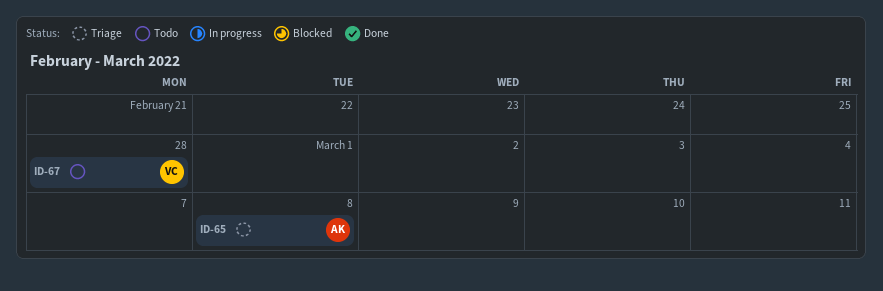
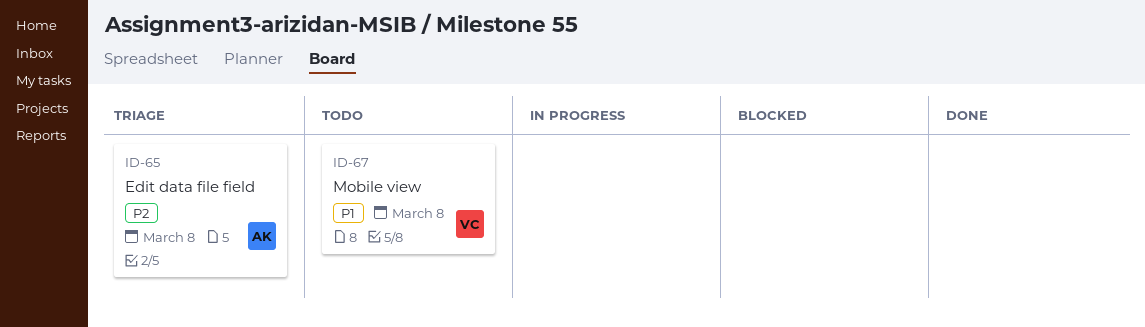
ID-67, due: Feb 28 -> Mar 8

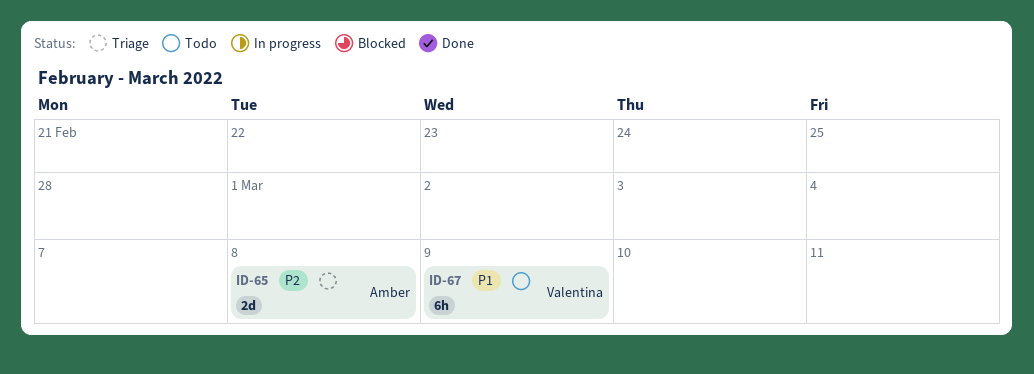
ID-67, due: Mar 8 -> Mar 9

